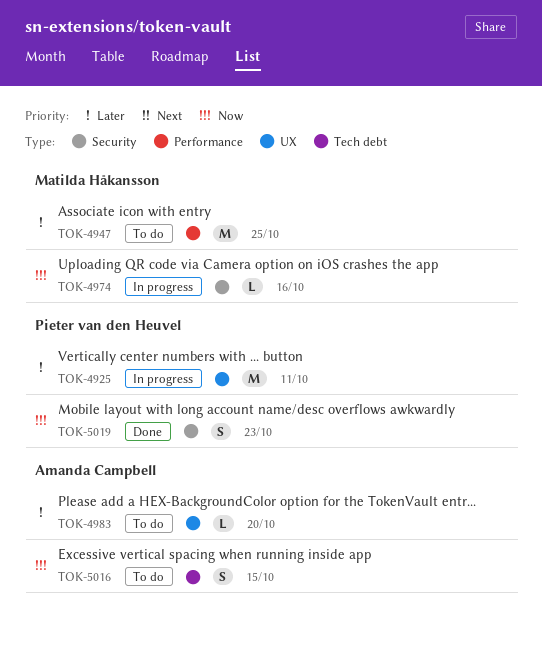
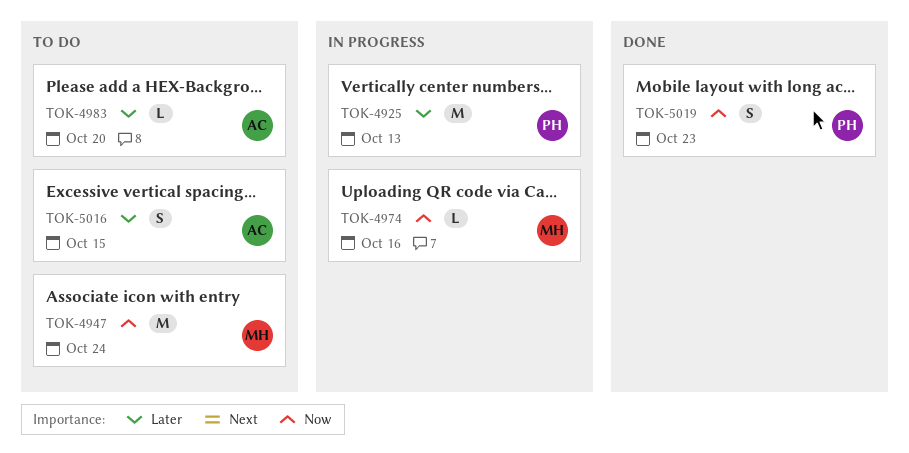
TOK-4925, due: Oct 11 -> Oct 13
TOK-4947, priority: Later -> Now
TOK-4947, due: Oct 25 -> Oct 24
TOK-5016, priority: Now -> Later

